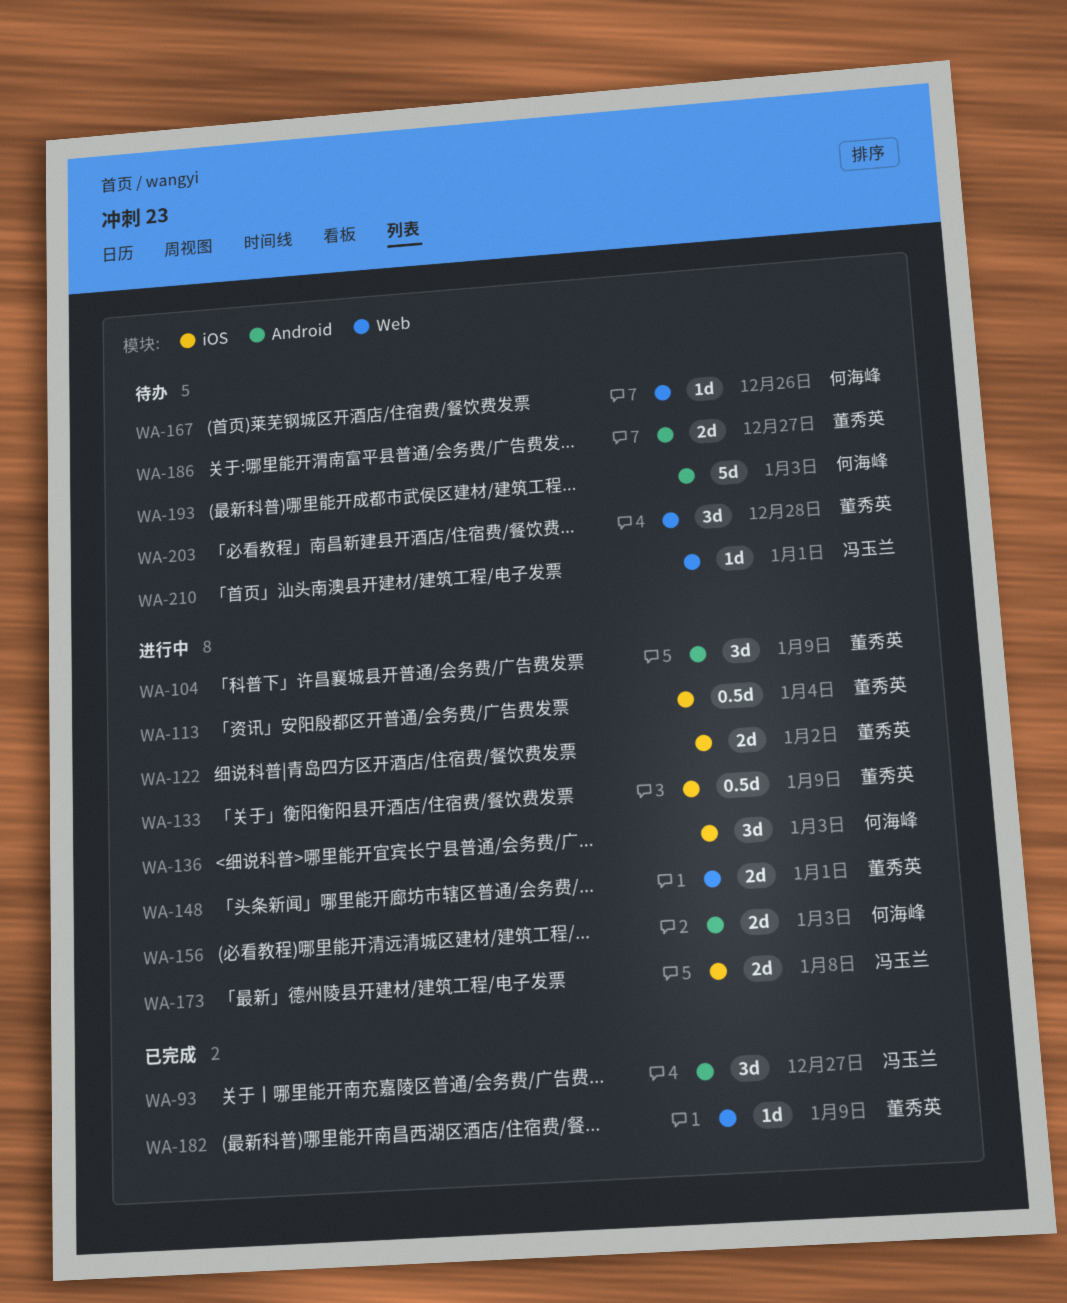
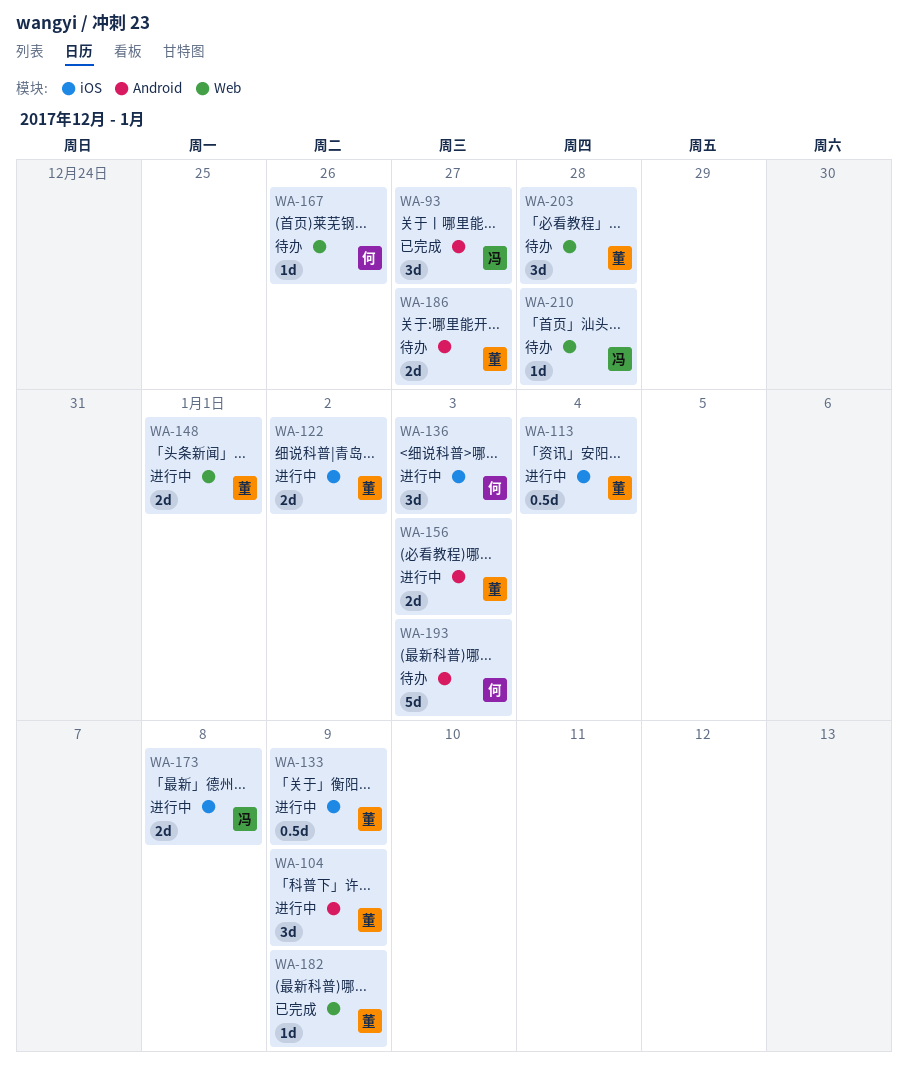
WA-156, owner: 何海峰 -> 董秀英
WA-210, due: Jan 1 -> Dec 28

